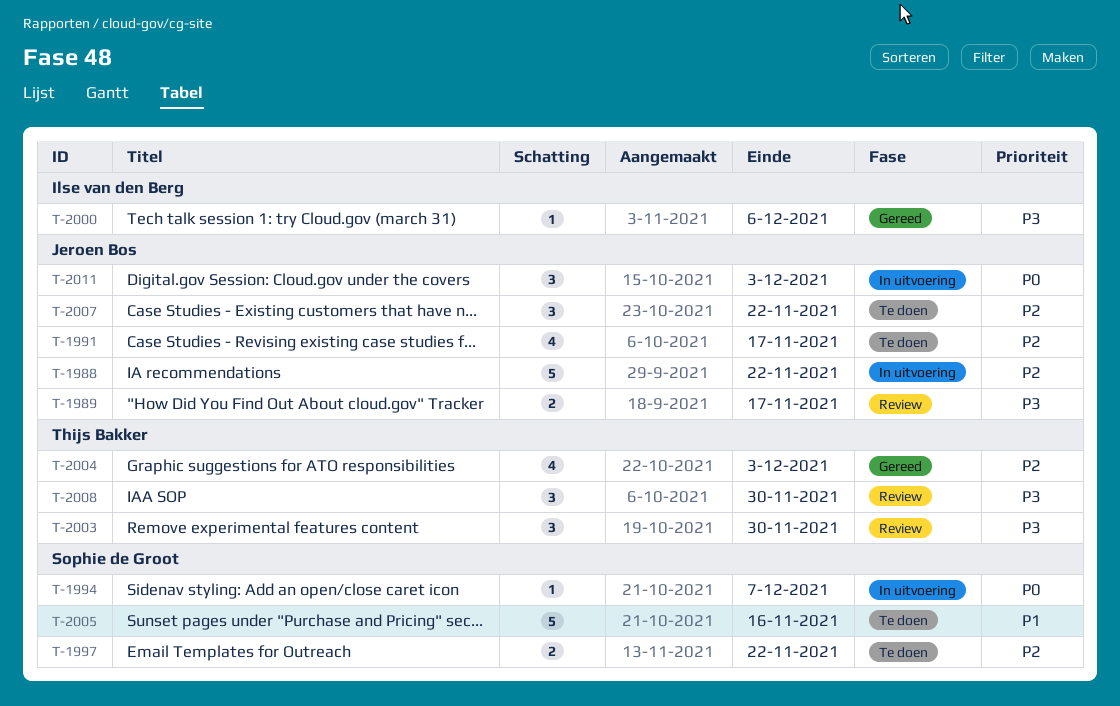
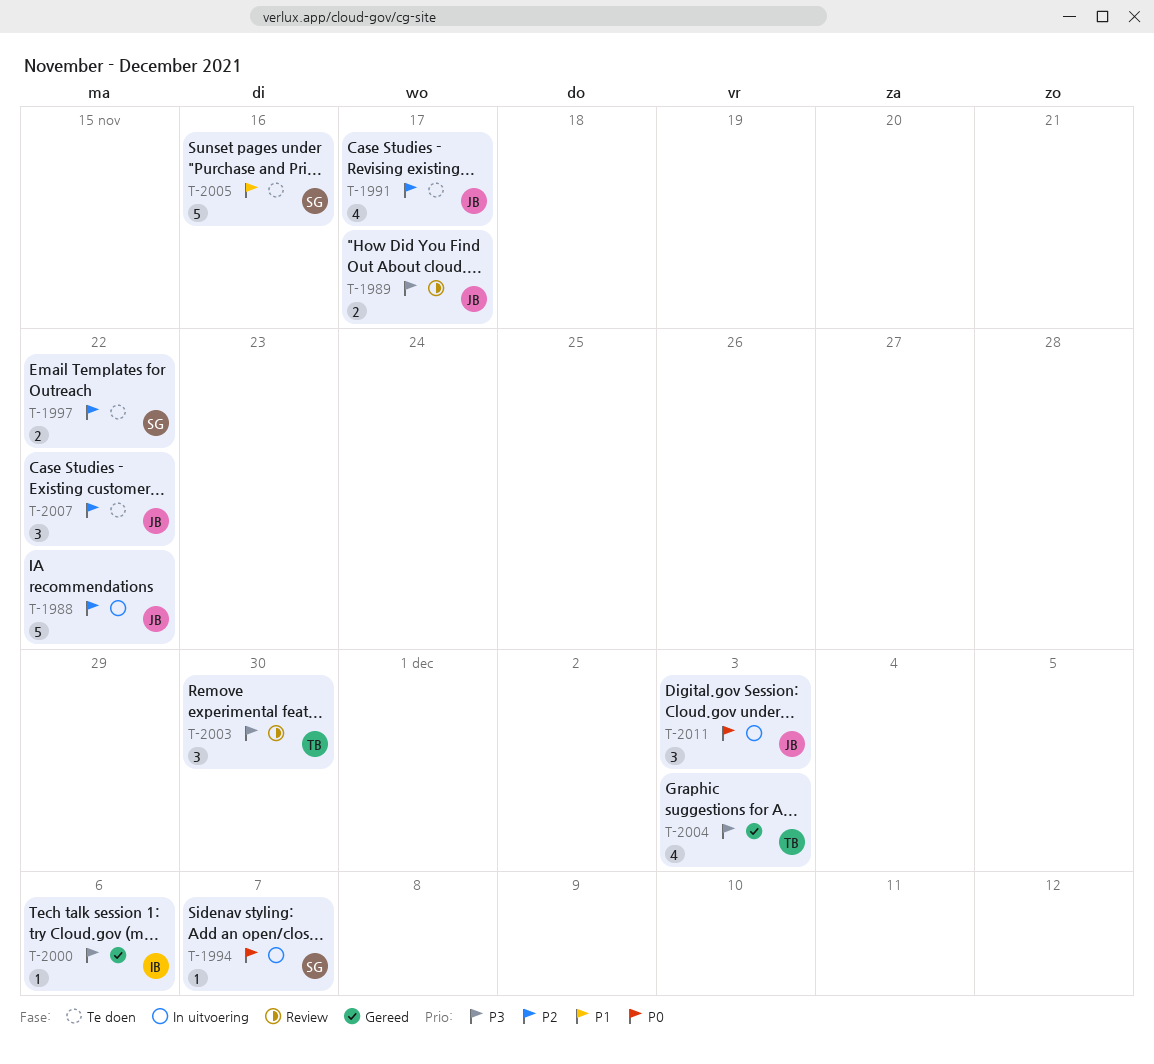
T-2004, priority: P2 -> P3
T-2008: present -> none

